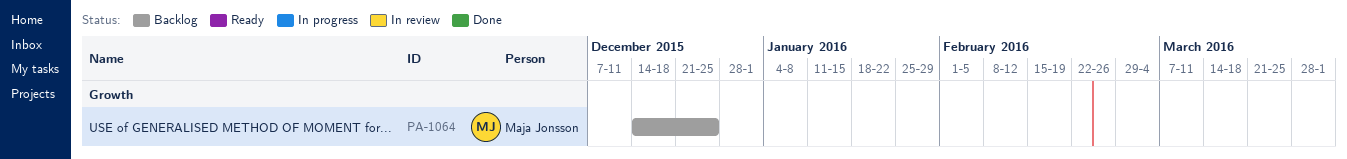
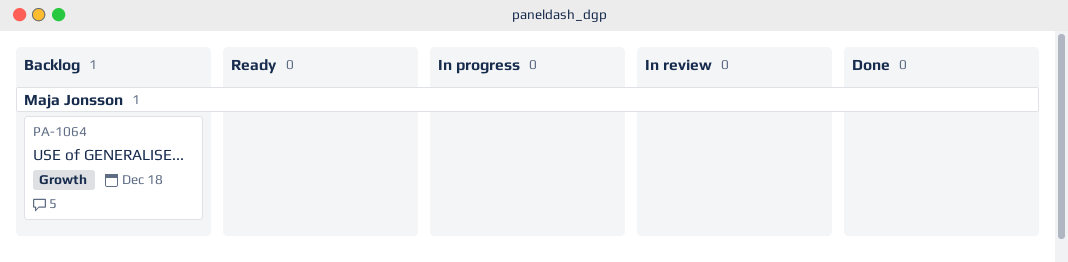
PA-1064, due: Dec 25 -> Dec 18

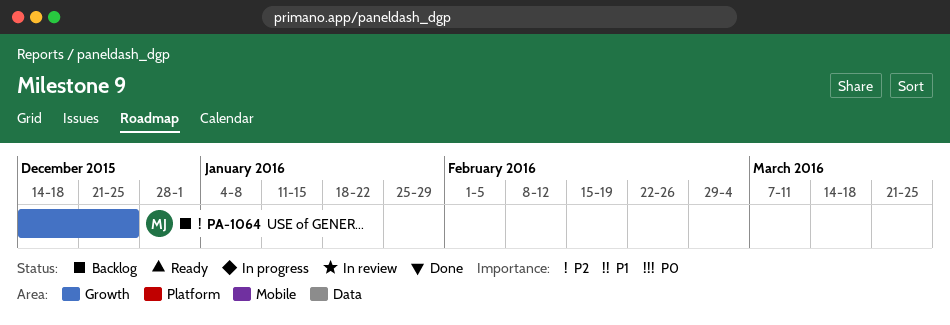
PA-1064, due: Dec 18 -> Dec 25

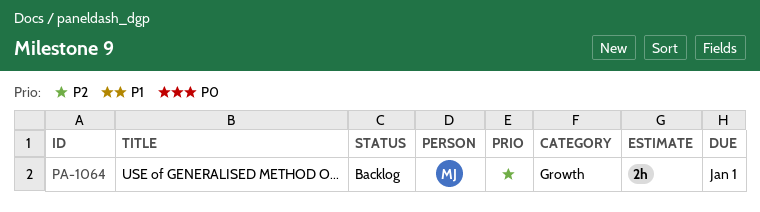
PA-1064, due: Dec 25 -> Jan 1

